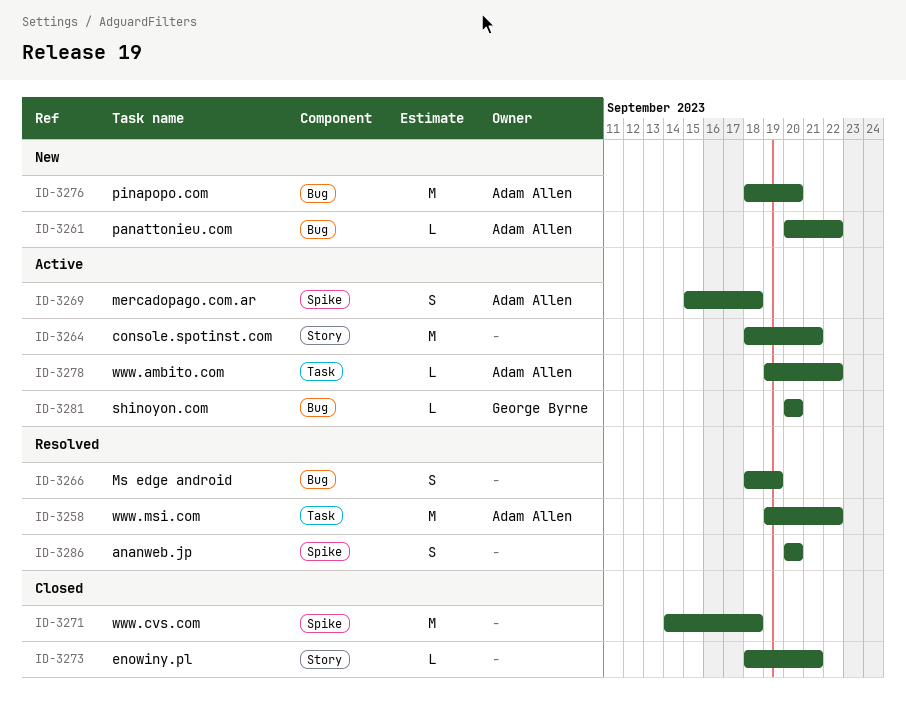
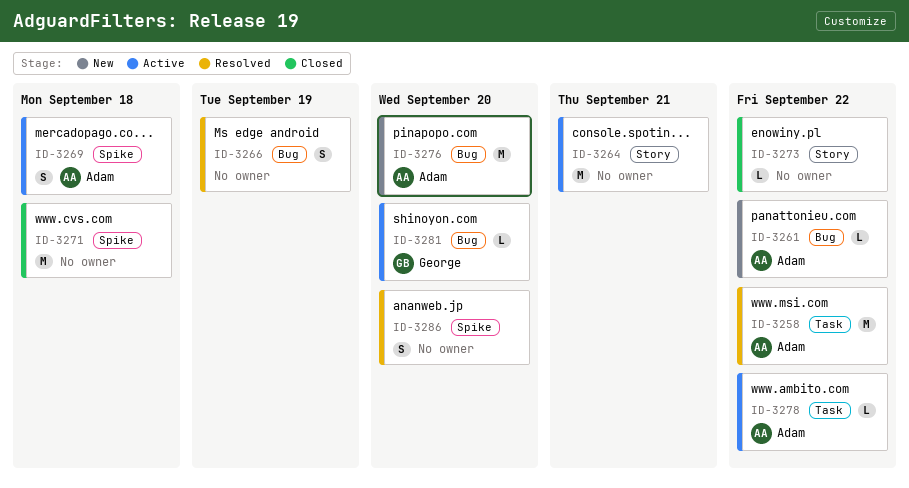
ID-3273, due: Sep 21 -> Sep 22

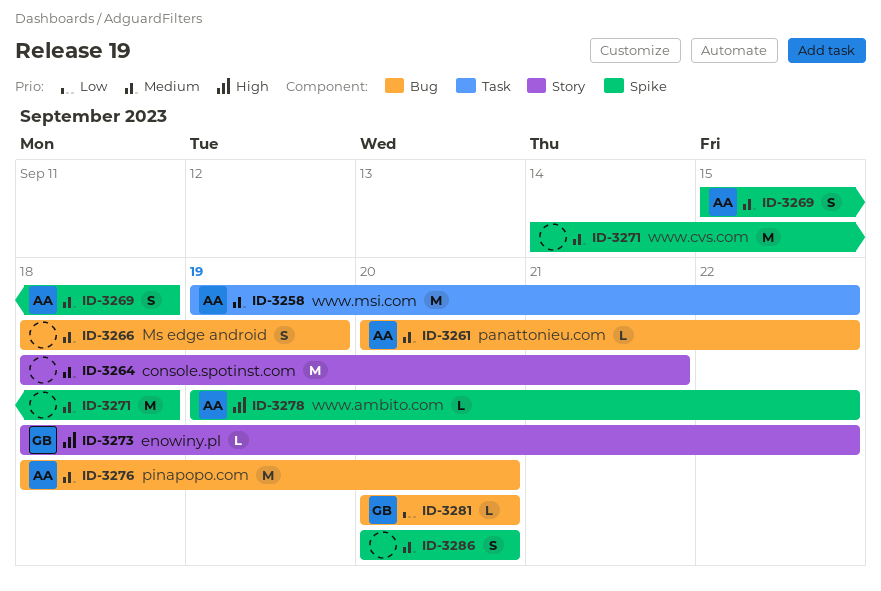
ID-3273, owner: none -> George
ID-3278, label: Task -> Spike

